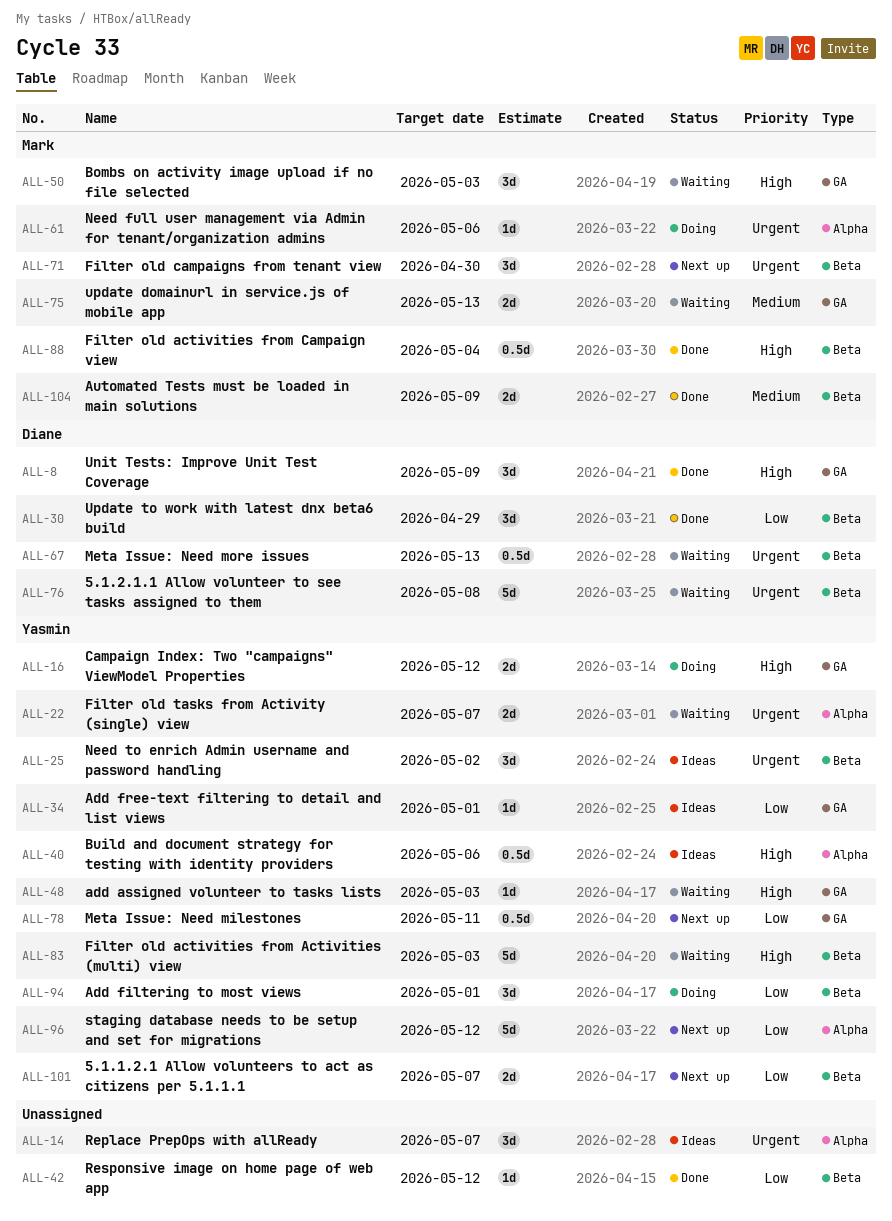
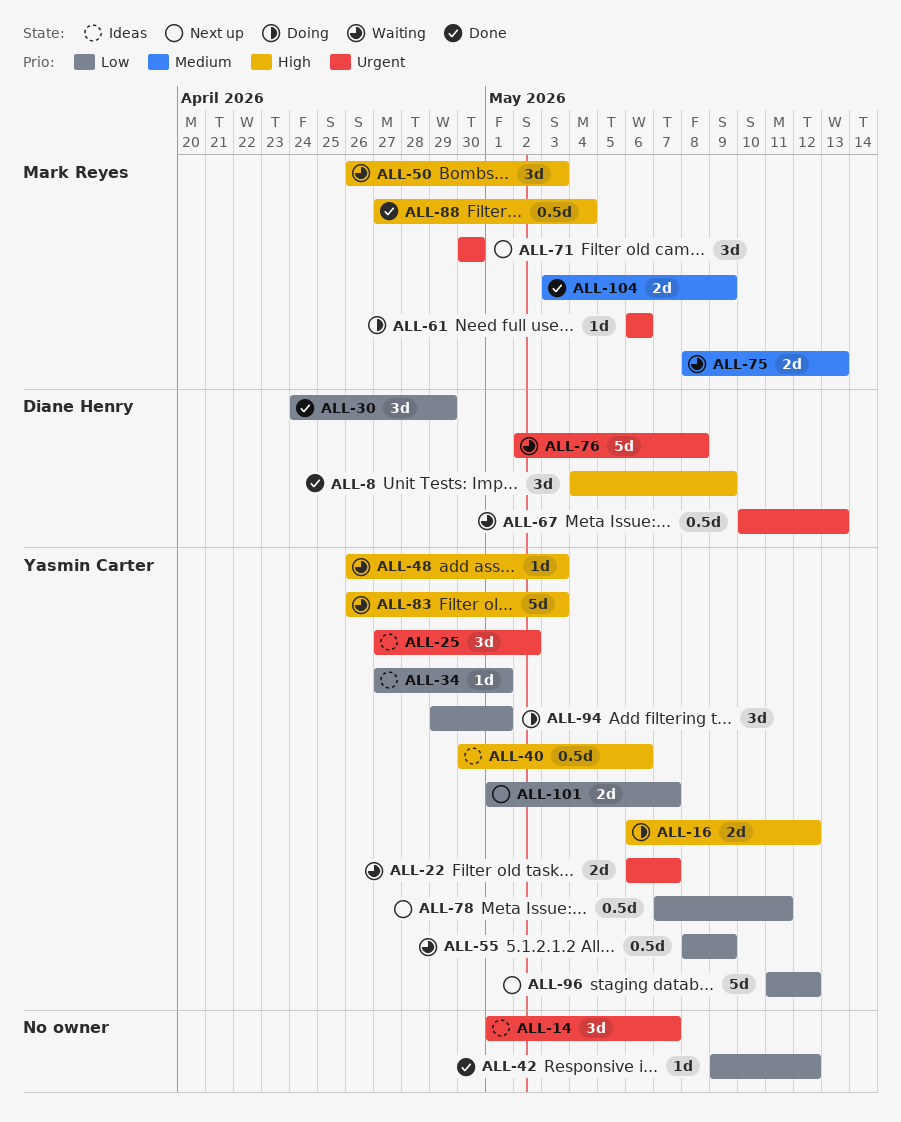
ALL-55: none -> present

